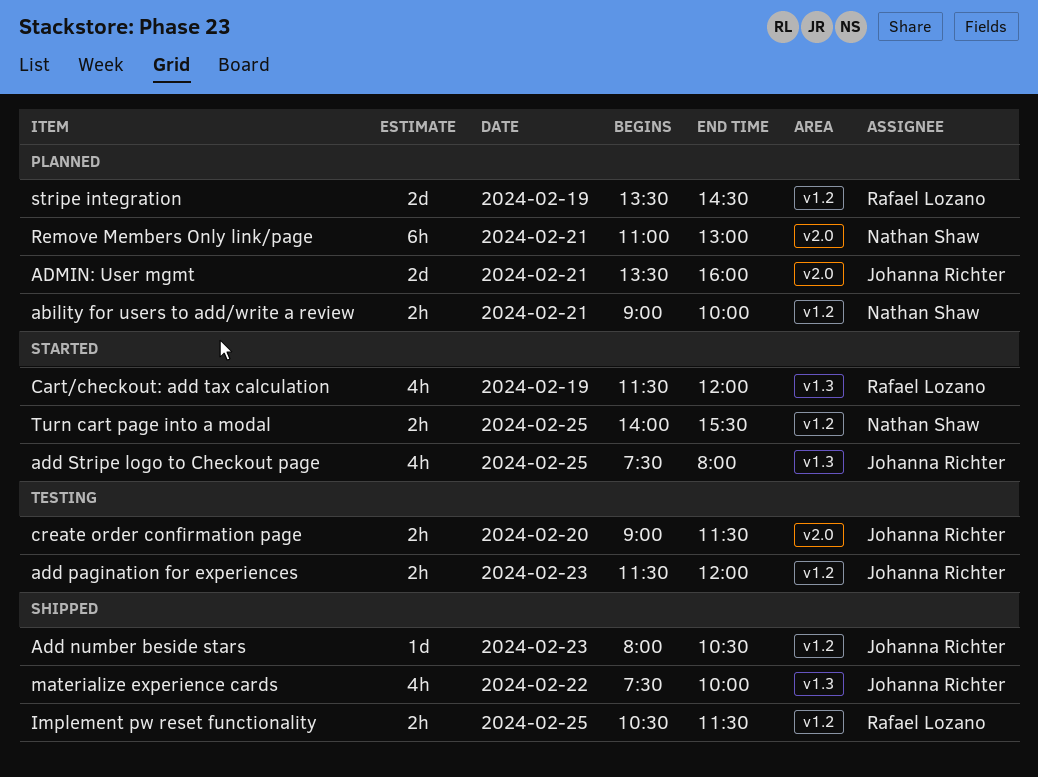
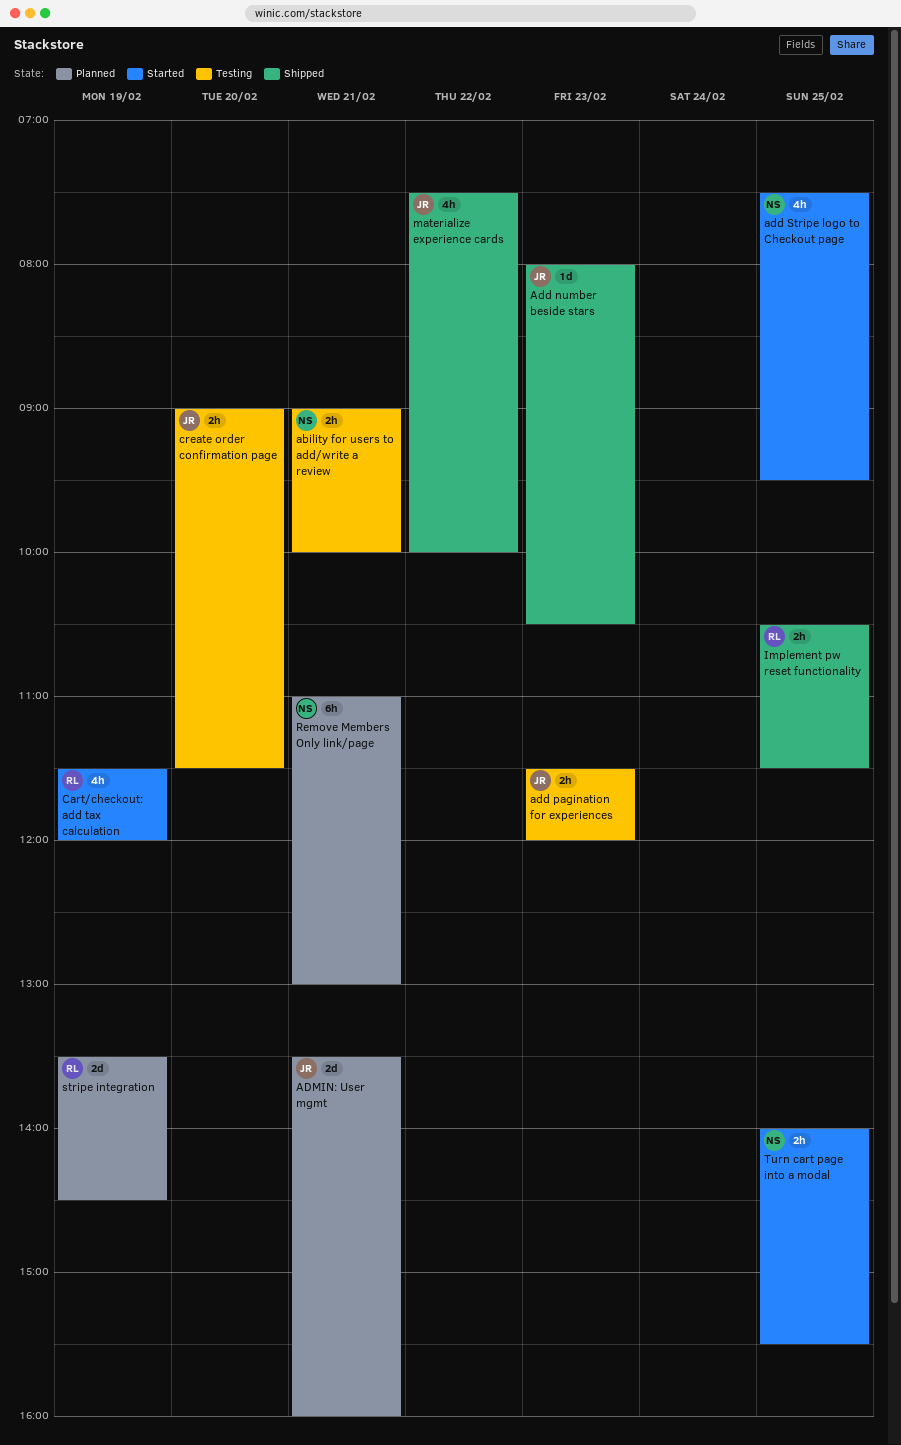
ability for users to add/write a review, status: Planned -> Testing
add Stripe logo to Checkout page, owner: Johanna Richter -> Nathan Shaw
add Stripe logo to Checkout page, ends: 08:00 -> 09:30

